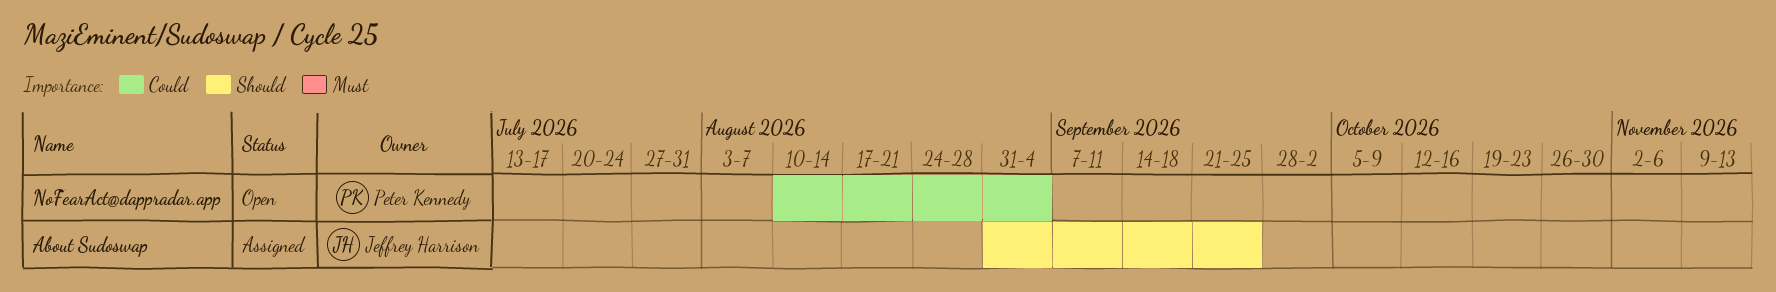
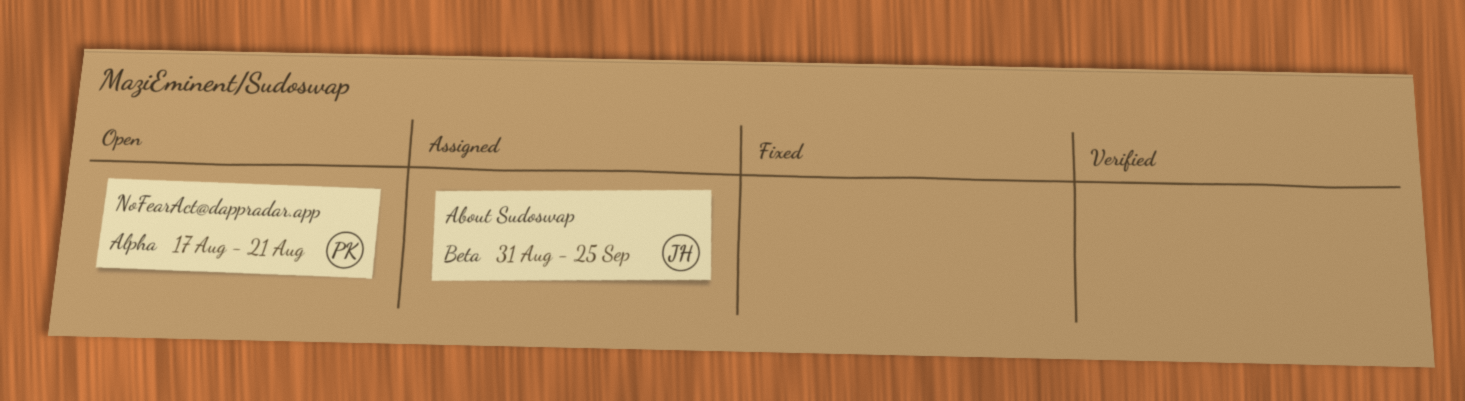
NoFearAct@dappradar.app, start: Aug 10 -> Aug 17
NoFearAct@dappradar.app, due: Sep 4 -> Aug 21

